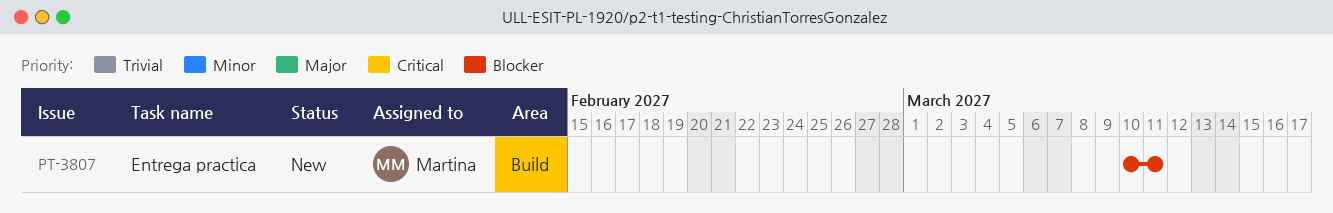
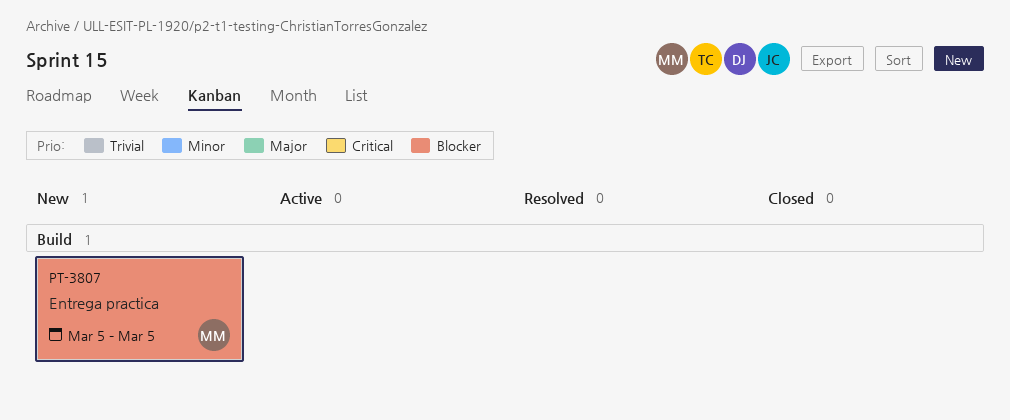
PT-3807, start: Mar 10 -> Mar 5
PT-3807, due: Mar 11 -> Mar 5

